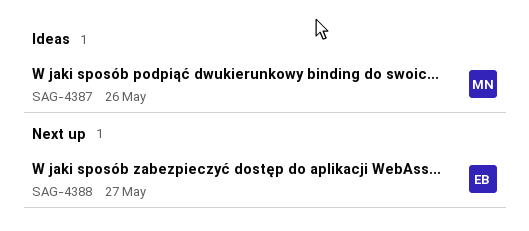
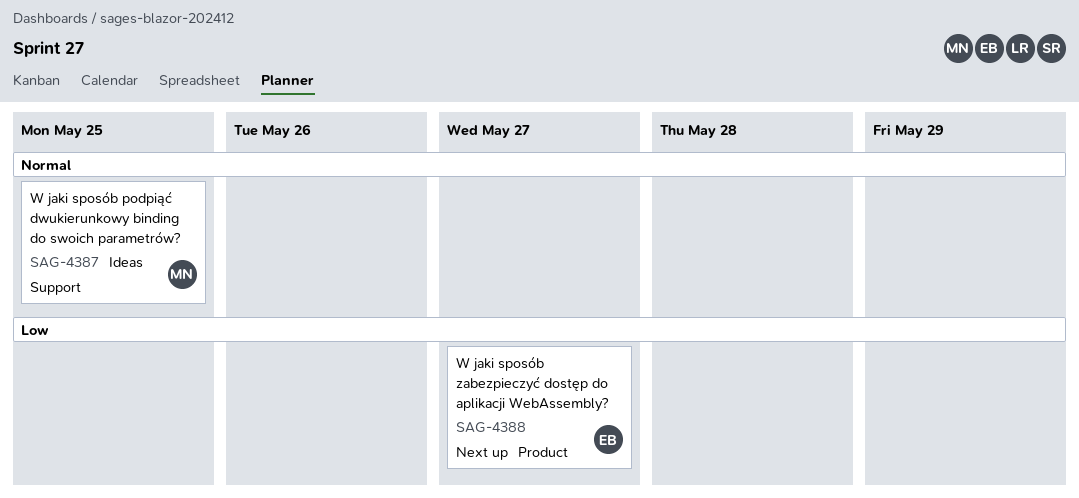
SAG-4387, due: May 26 -> May 25

